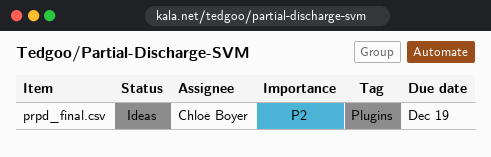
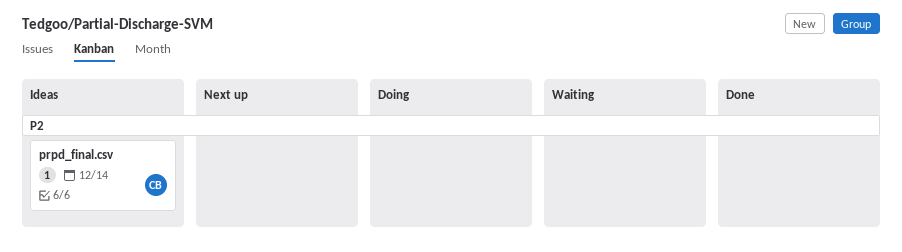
prpd_final.csv, due: Dec 19 -> Dec 14

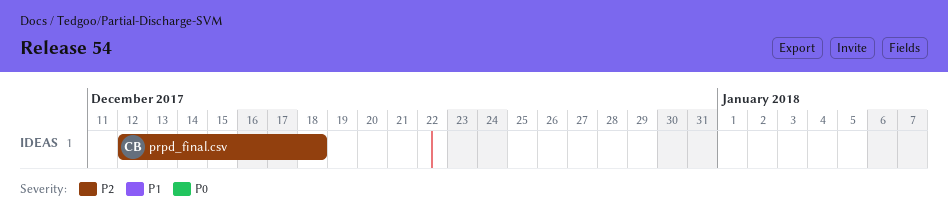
prpd_final.csv, due: Dec 14 -> Dec 18

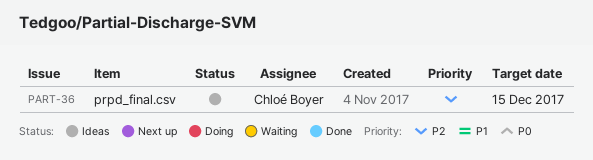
prpd_final.csv, due: Dec 18 -> Dec 15

